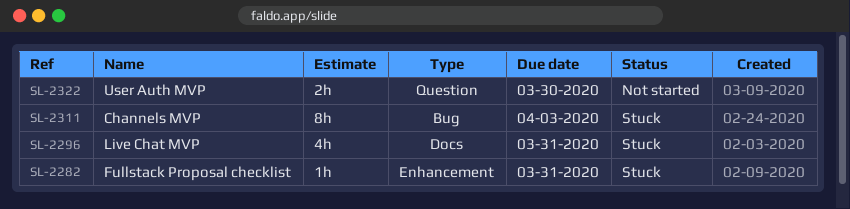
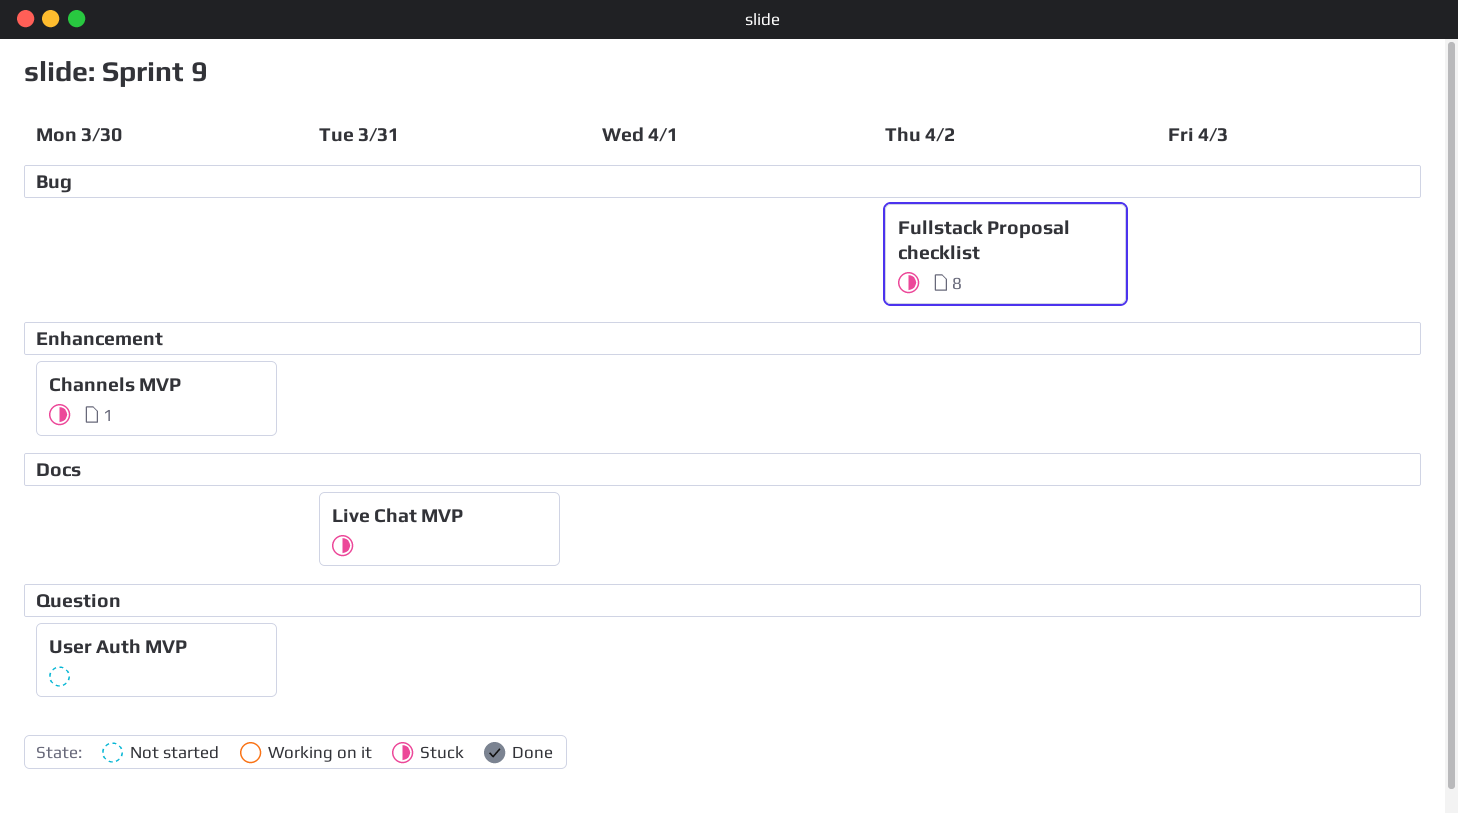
Channels MVP, label: Bug -> Enhancement
Channels MVP, due: Apr 3 -> Mar 30
Fullstack Proposal checklist, label: Enhancement -> Bug
Fullstack Proposal checklist, due: Mar 31 -> Apr 2

